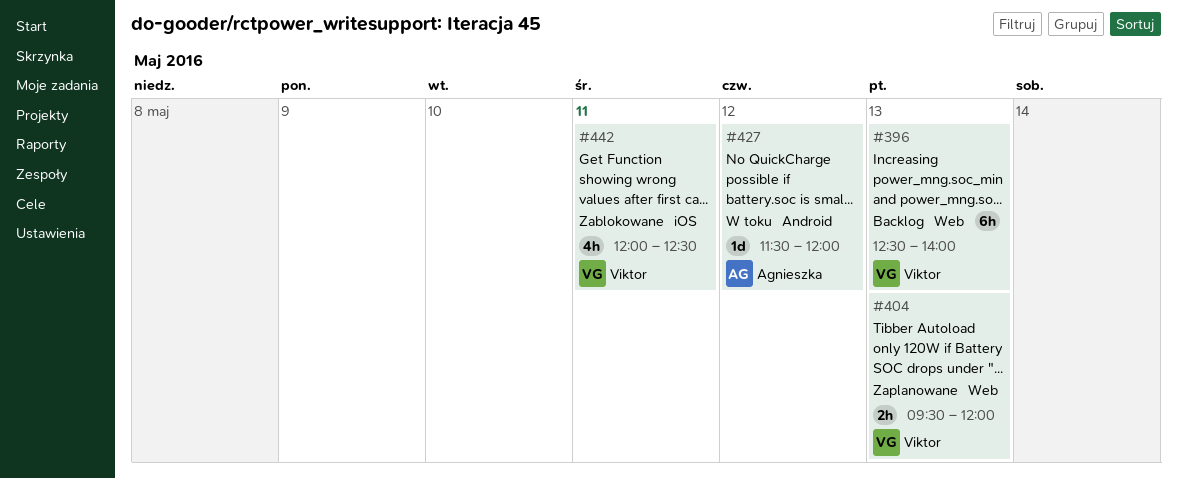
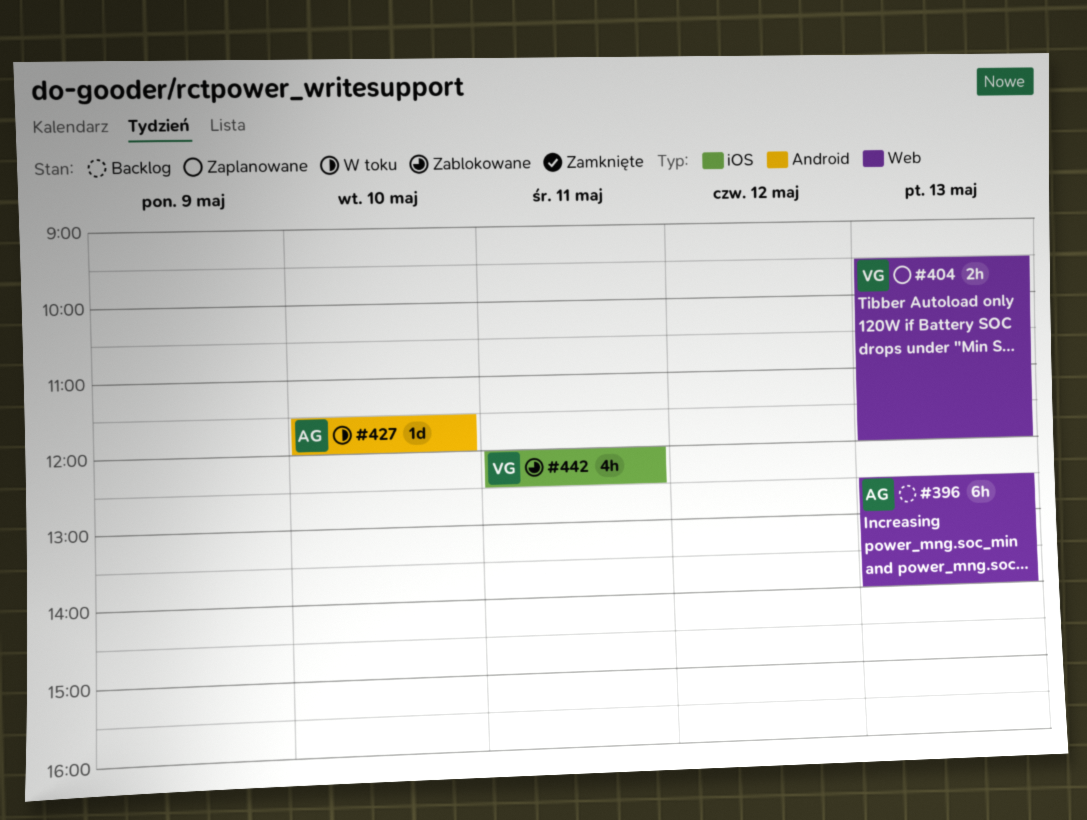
#396, owner: Viktor -> Agnieszka
#427, day: May 12 -> May 10

